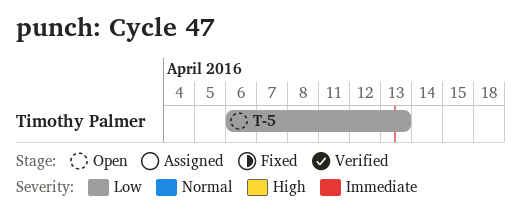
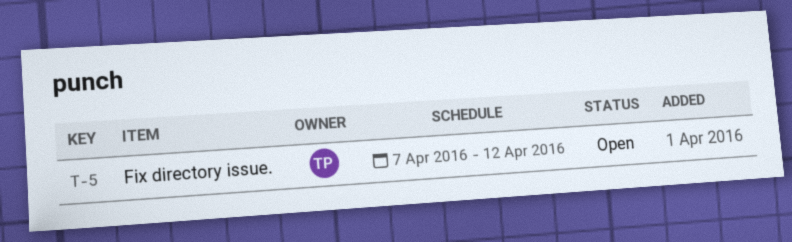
T-5, start: Apr 6 -> Apr 7
T-5, due: Apr 13 -> Apr 12

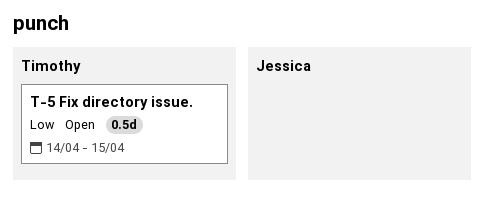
T-5, start: Apr 7 -> Apr 14
T-5, due: Apr 12 -> Apr 15

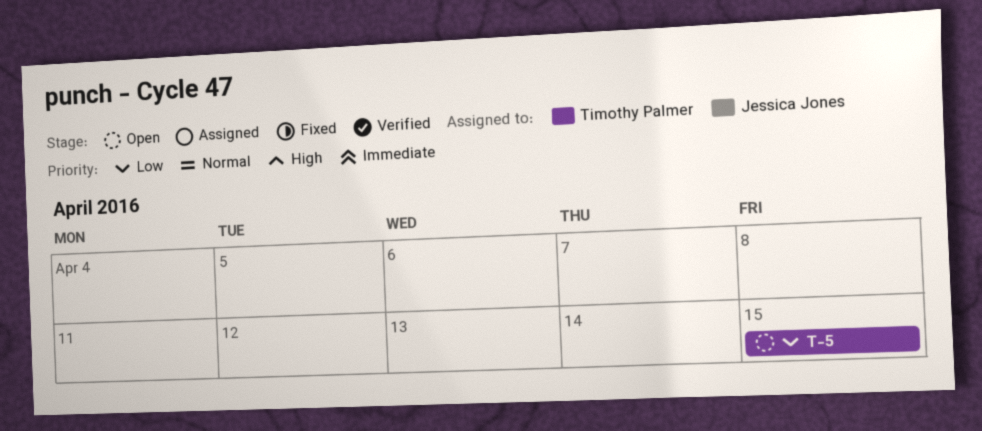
T-5, start: Apr 14 -> Apr 15

